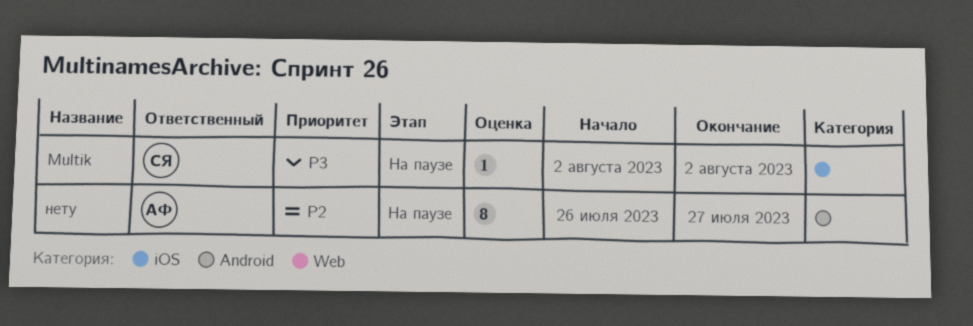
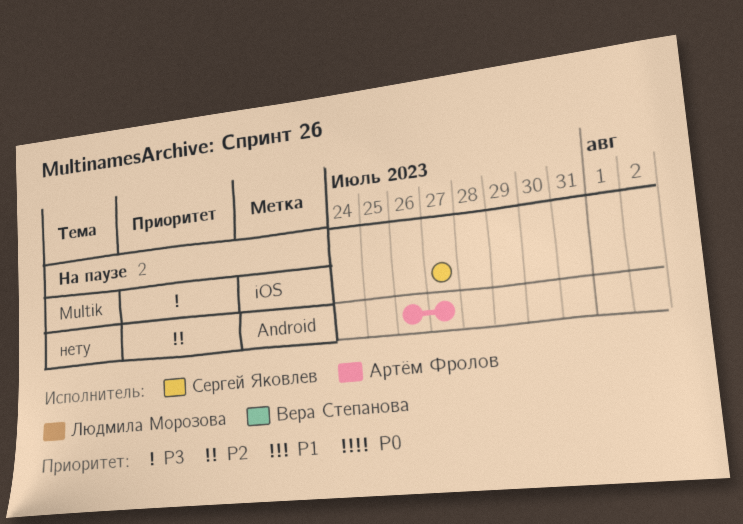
Multik, start: Aug 2 -> Jul 27
Multik, due: Aug 2 -> Jul 27

